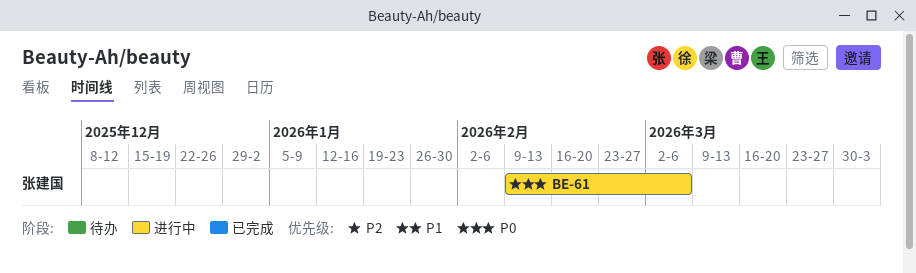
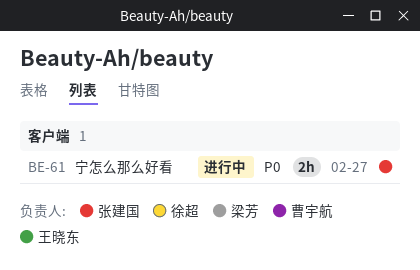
BE-61, due: Mar 6 -> Feb 27

